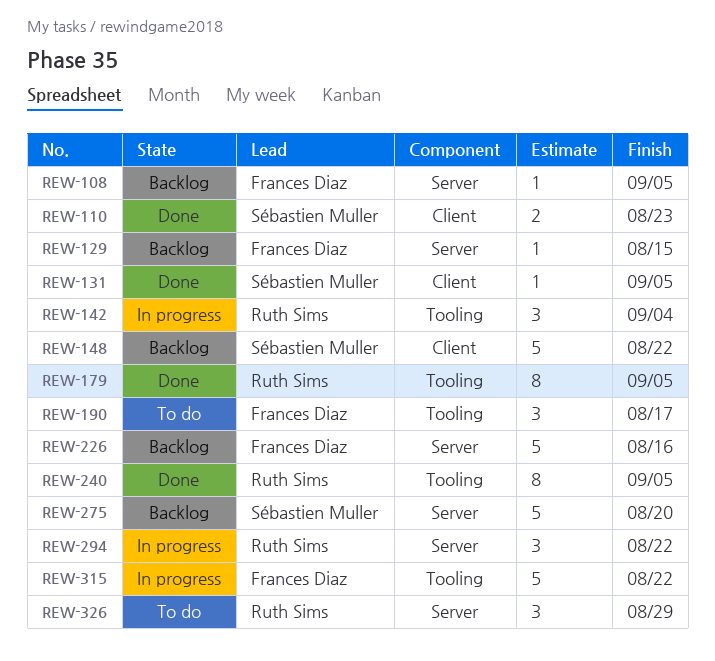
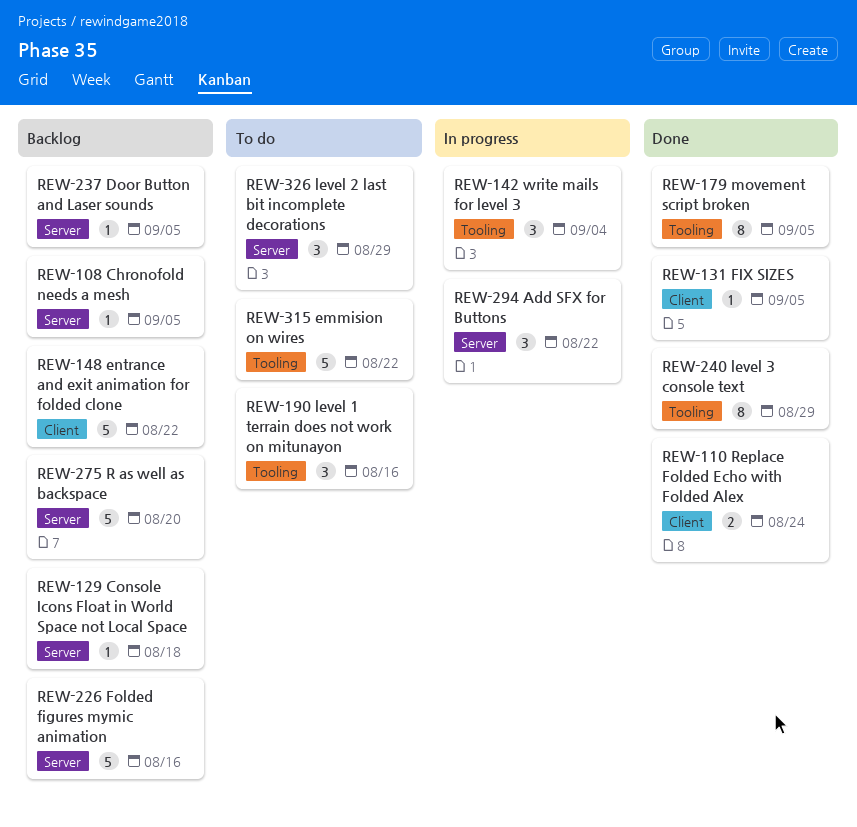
REW-110, due: Aug 23 -> Aug 24
REW-129, due: Aug 15 -> Aug 18
REW-190, due: Aug 17 -> Aug 16
REW-237: none -> present
REW-240, due: Sep 5 -> Aug 29
REW-315, status: In progress -> To do

